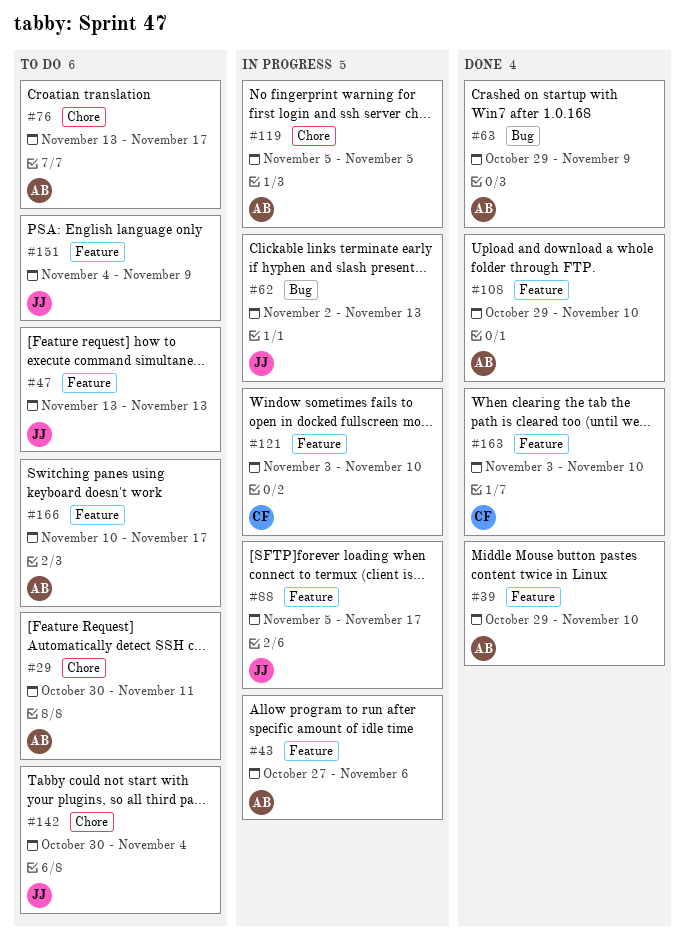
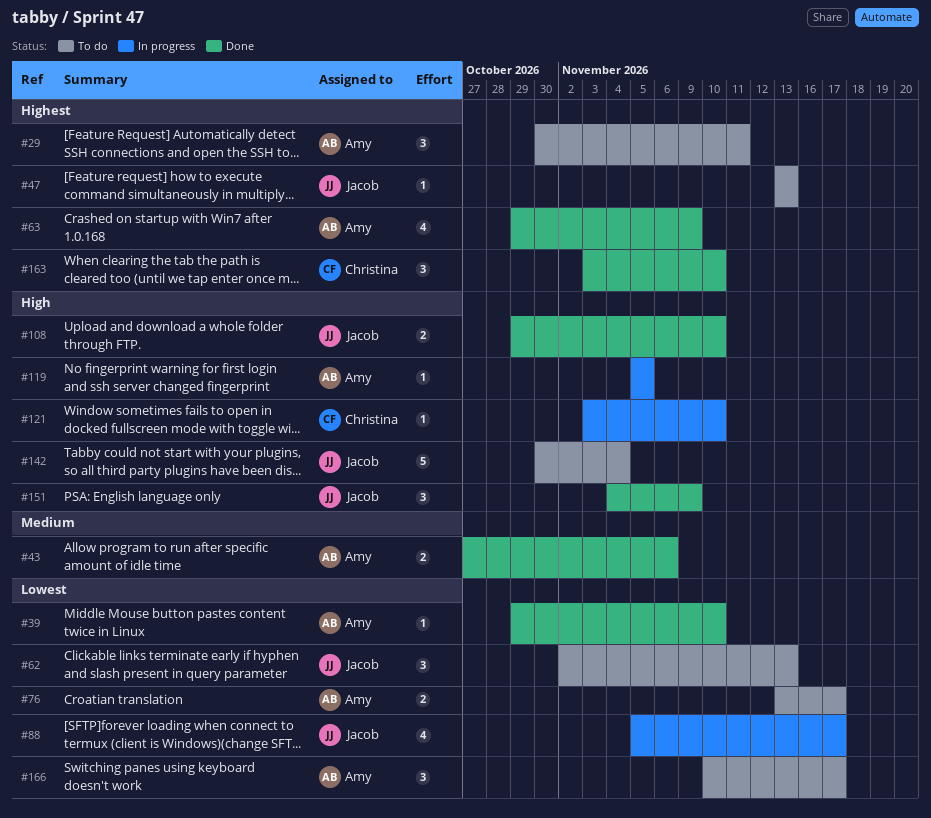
#43, status: In progress -> Done
#62, status: In progress -> To do
#108, owner: Amy -> Jacob
#151, status: To do -> Done

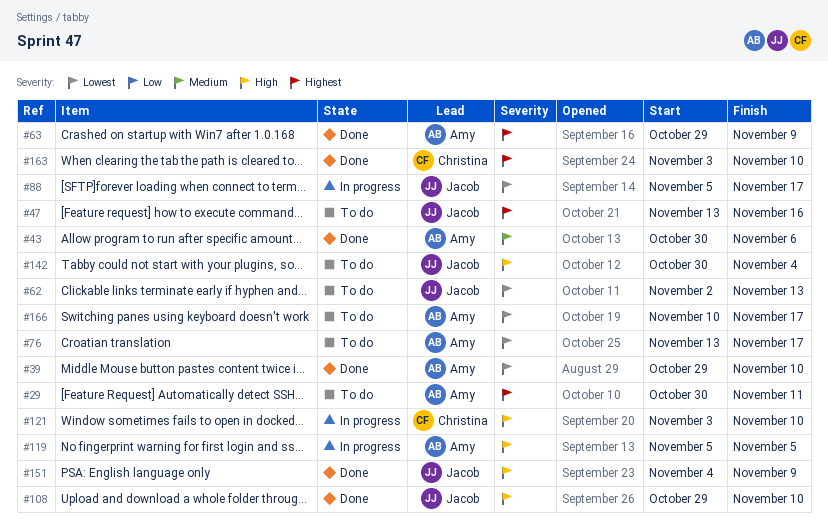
#43, start: Oct 27 -> Oct 30
#47, due: Nov 13 -> Nov 16

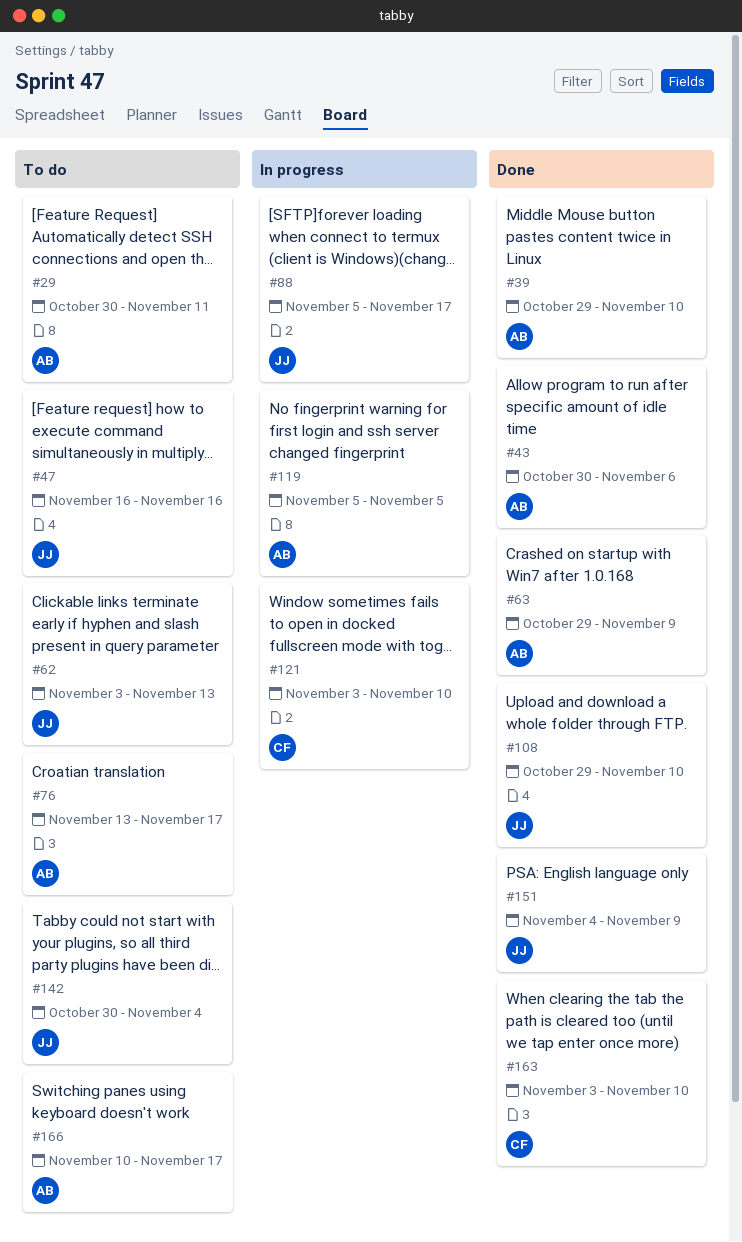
#47, start: Nov 13 -> Nov 16
#62, start: Nov 2 -> Nov 3

